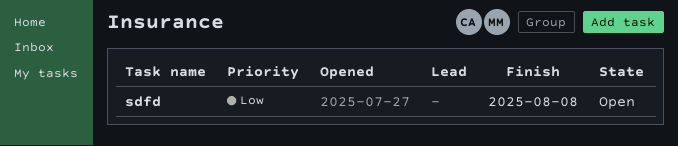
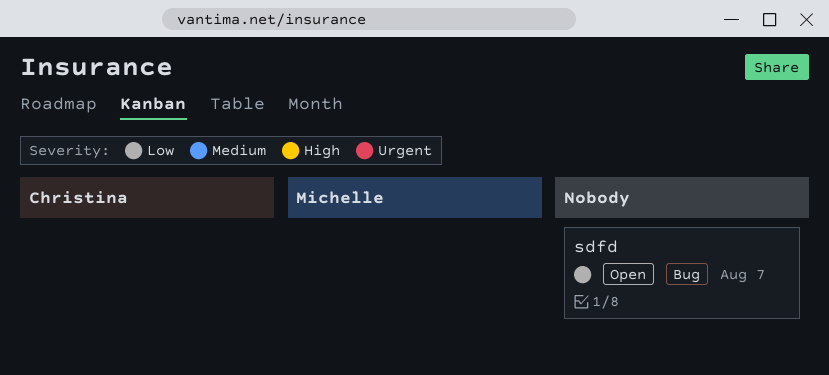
sdfd, due: Aug 8 -> Aug 7

